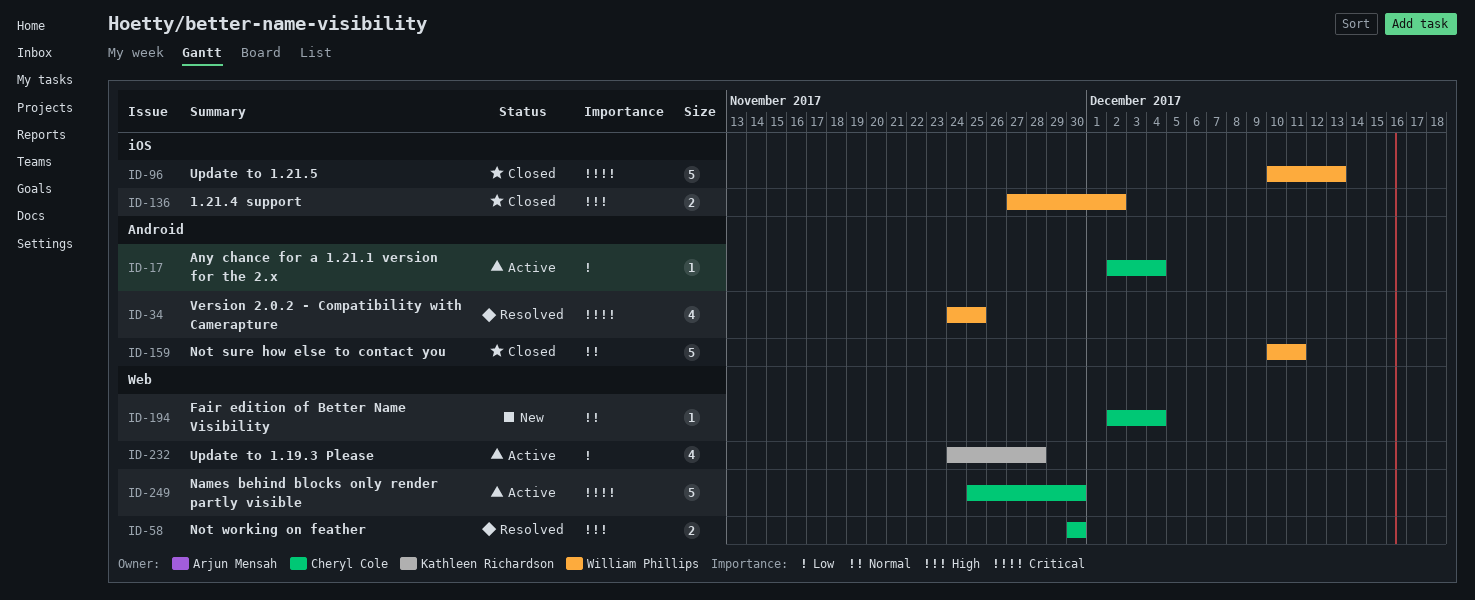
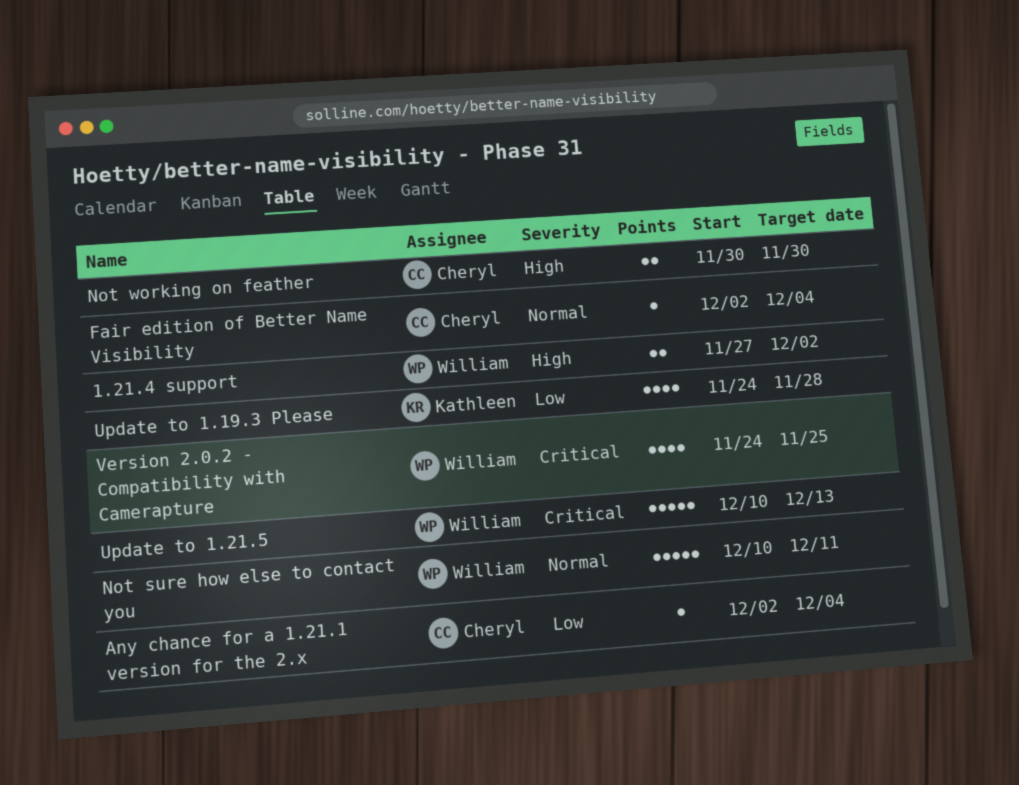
Names behind blocks only render partly visible: present -> none

